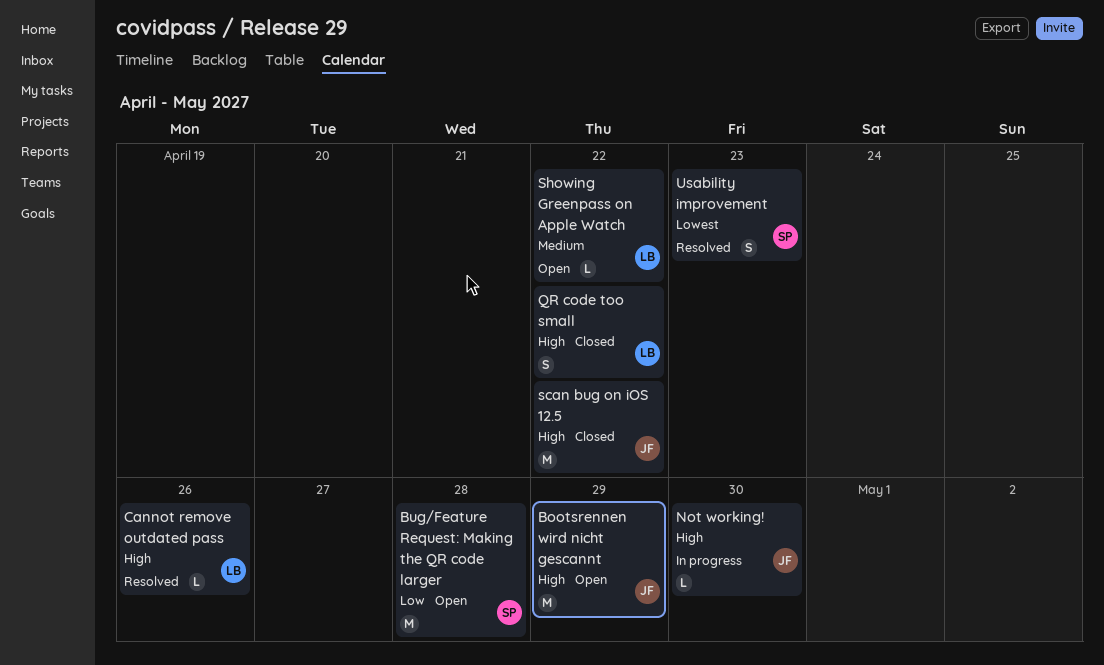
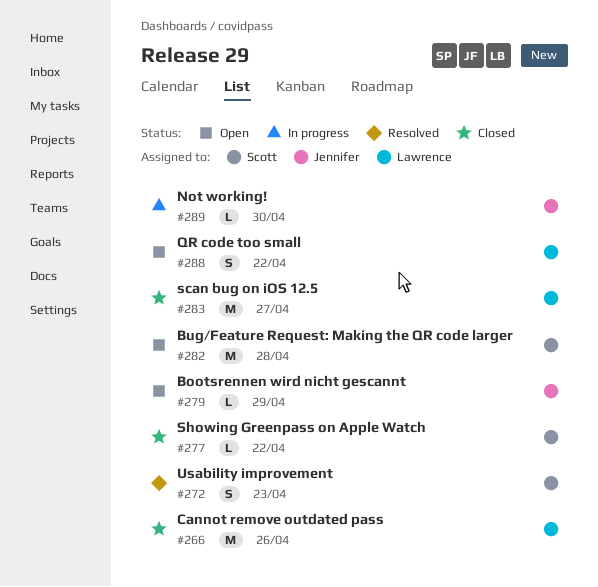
Bootsrennen wird nicht gescannt, estimate: M -> L
Cannot remove outdated pass, status: Resolved -> Closed
Cannot remove outdated pass, estimate: L -> M
QR code too small, status: Closed -> Open
scan bug on iOS 12.5, owner: Jennifer -> Lawrence
scan bug on iOS 12.5, due: Apr 22 -> Apr 27
Showing Greenpass on Apple Watch, status: Open -> Closed
Showing Greenpass on Apple Watch, owner: Lawrence -> Scott

